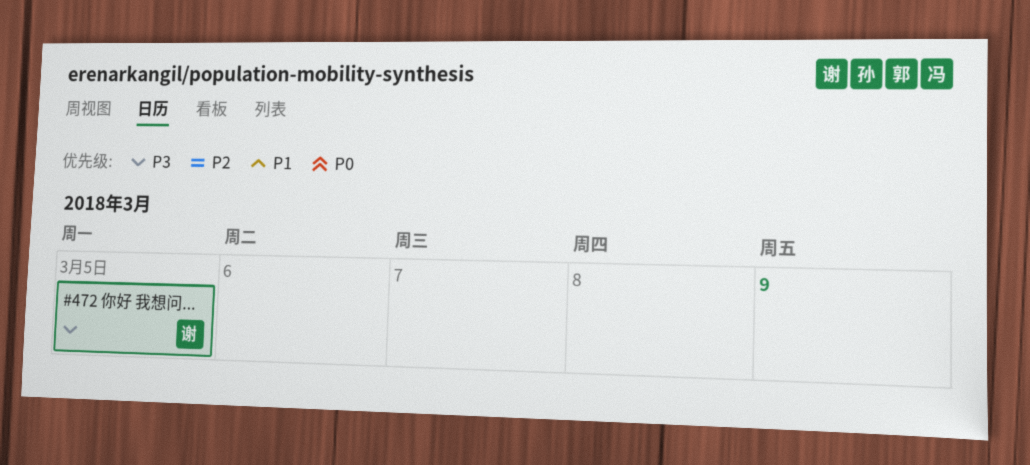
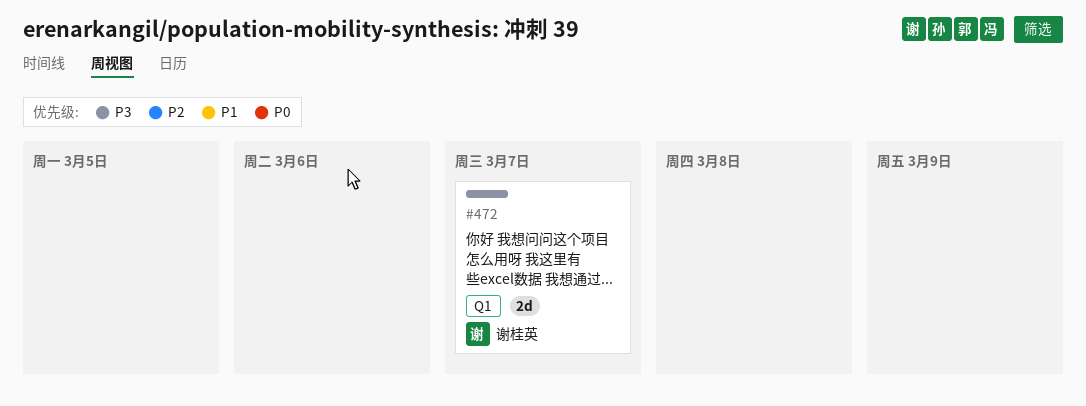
#472, due: Mar 5 -> Mar 7

